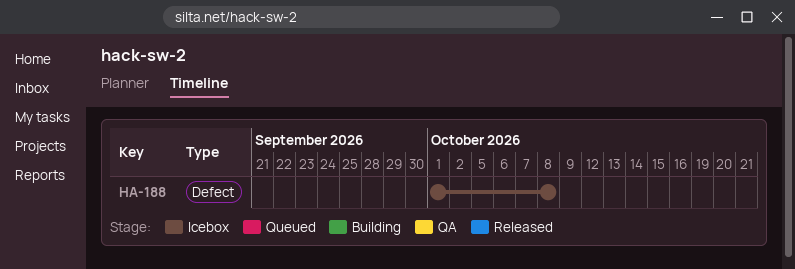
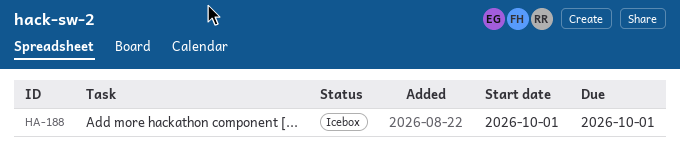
HA-188, due: Oct 8 -> Oct 1

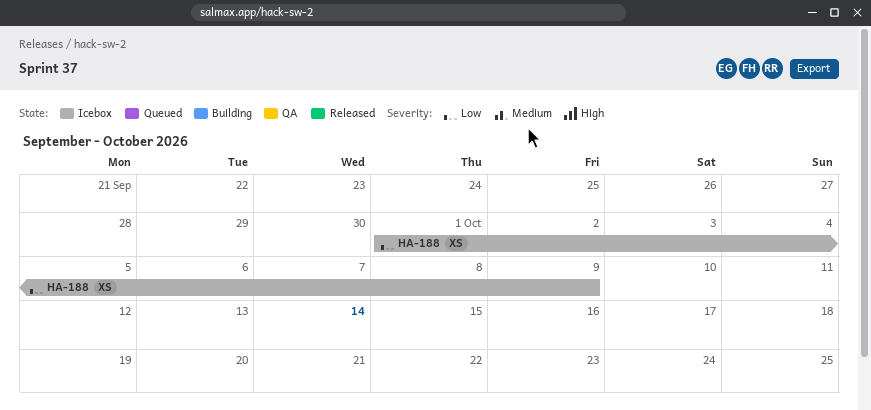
HA-188, due: Oct 1 -> Oct 9

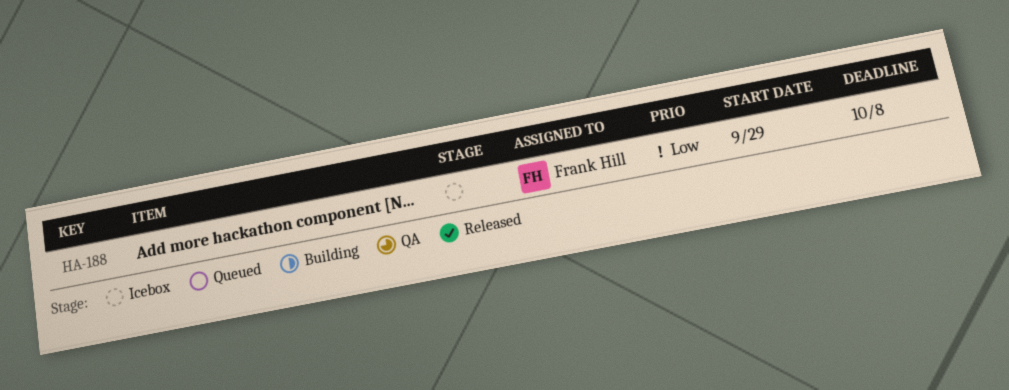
HA-188, start: Oct 1 -> Sep 29
HA-188, due: Oct 9 -> Oct 8

